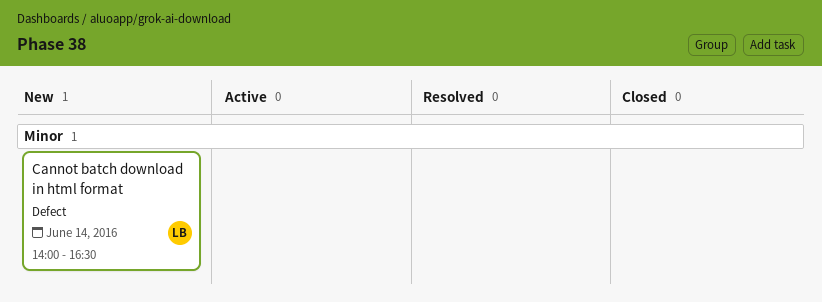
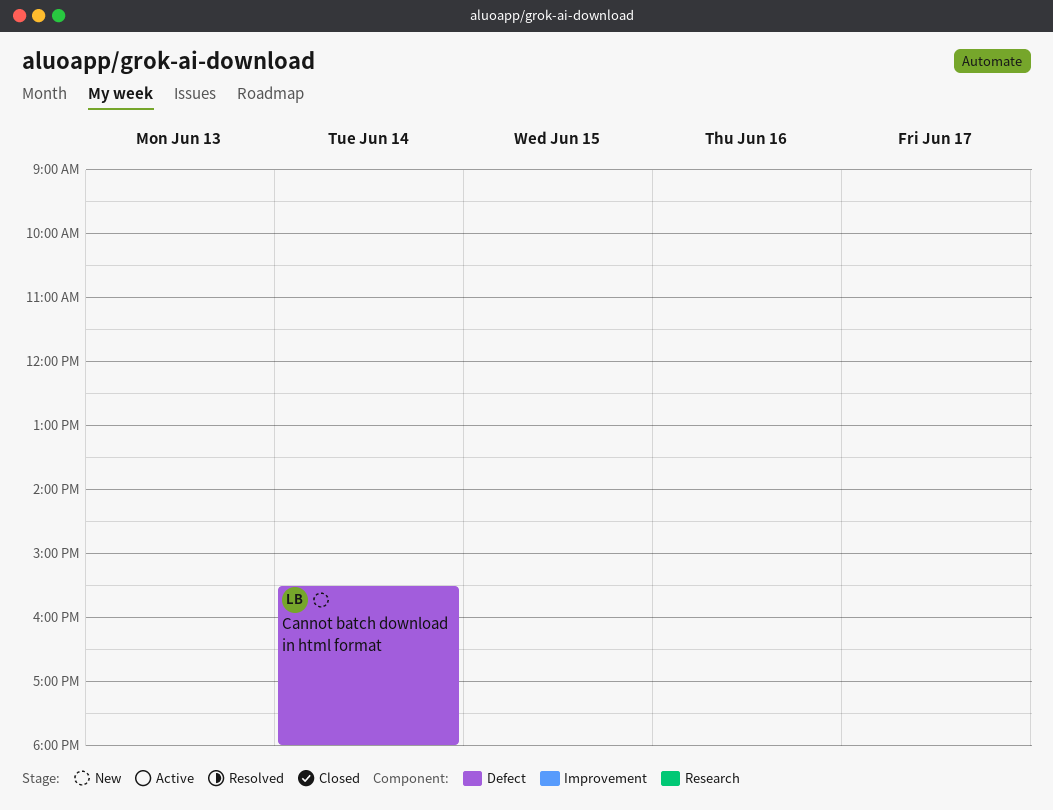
Cannot batch download in html format, begins: 14:00 -> 15:30
Cannot batch download in html format, ends: 16:30 -> 18:00

